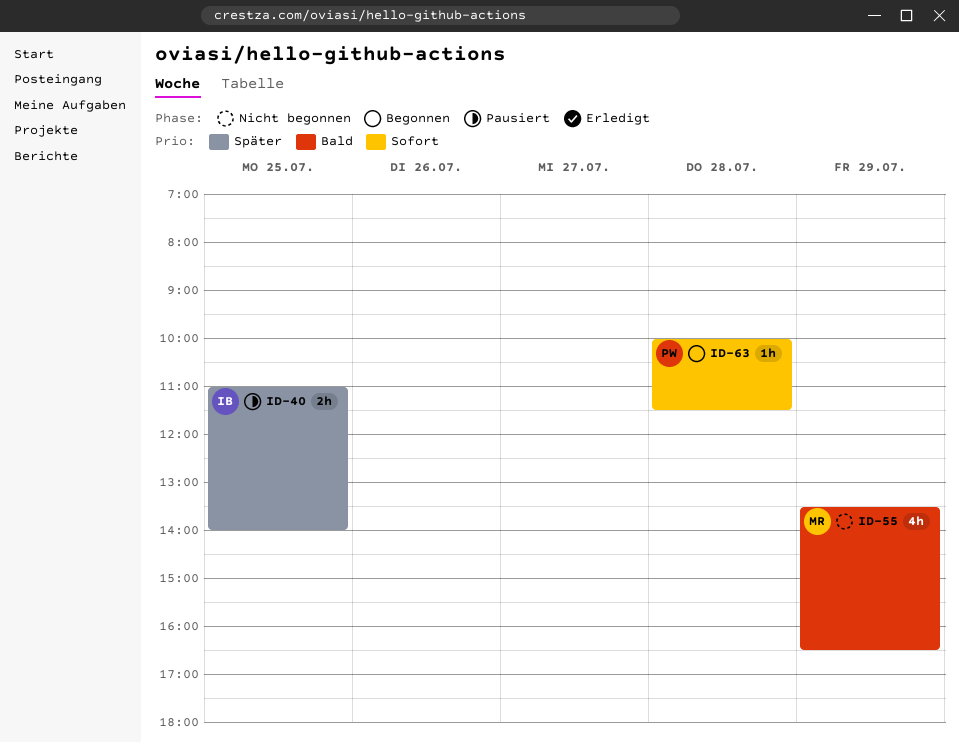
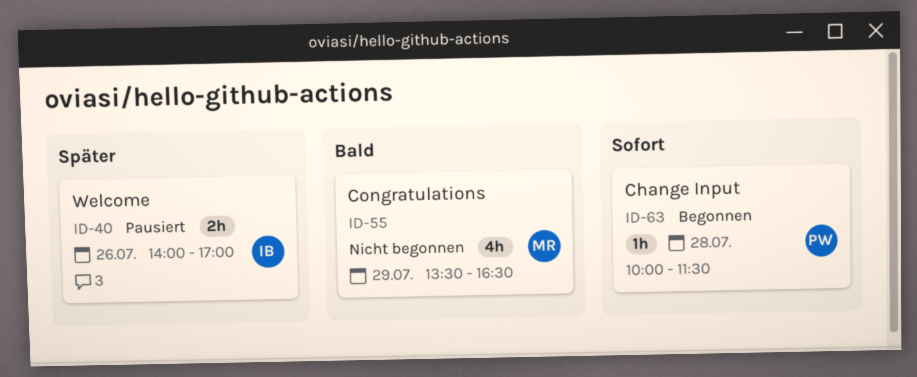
ID-40, day: Jul 25 -> Jul 26
ID-40, begins: 11:00 -> 14:00
ID-40, ends: 14:00 -> 17:00

